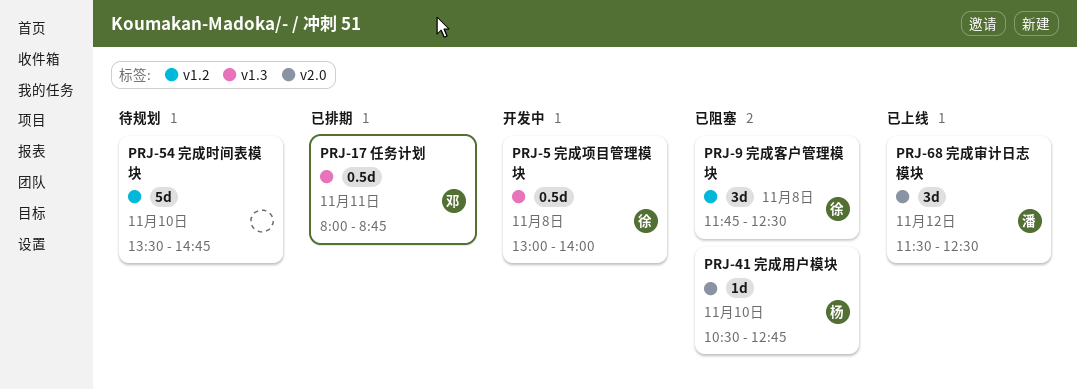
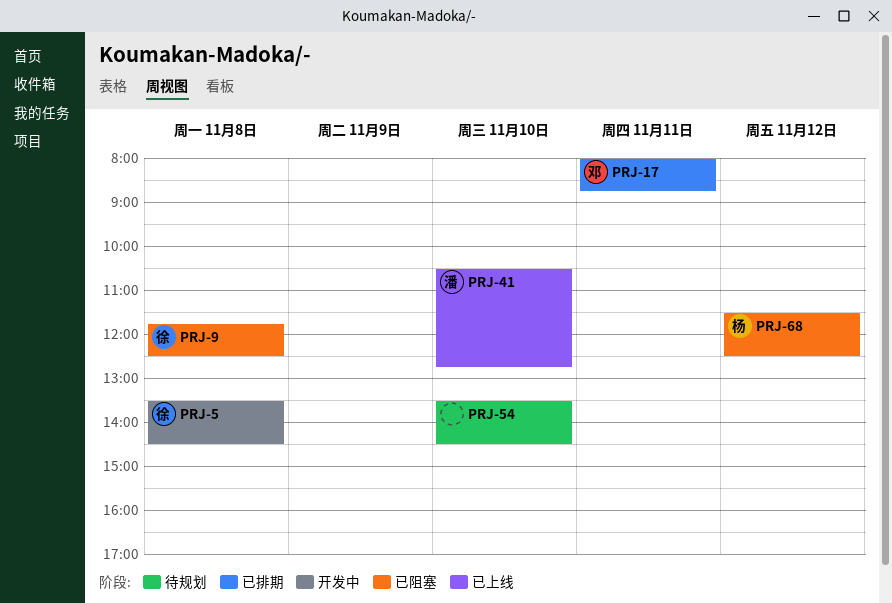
PRJ-5, begins: 13:00 -> 13:30
PRJ-5, ends: 14:00 -> 14:30
PRJ-41, status: 已阻塞 -> 已上线
PRJ-41, owner: 杨 -> 潘
PRJ-54, ends: 14:45 -> 14:30
PRJ-68, status: 已上线 -> 已阻塞
PRJ-68, owner: 潘 -> 杨

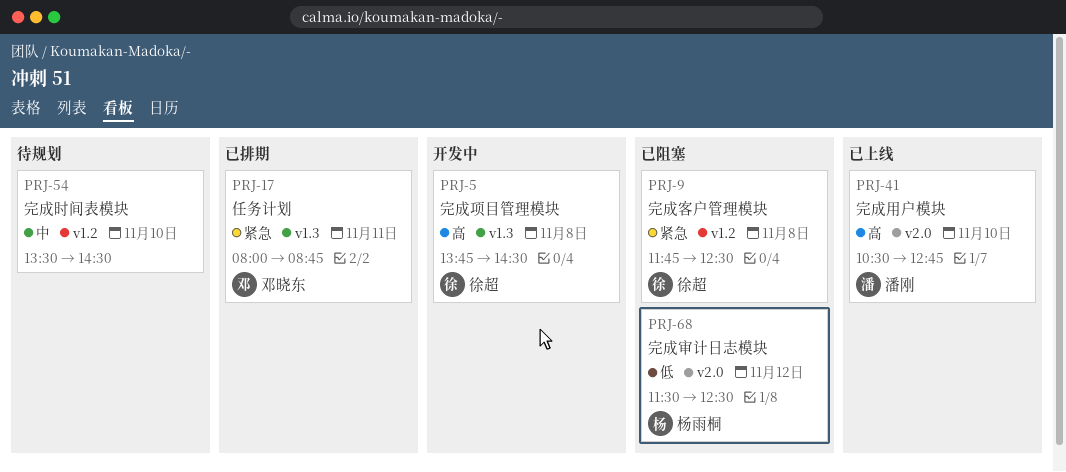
PRJ-5, begins: 13:30 -> 13:45

